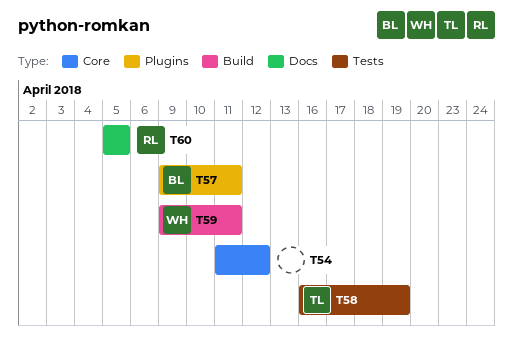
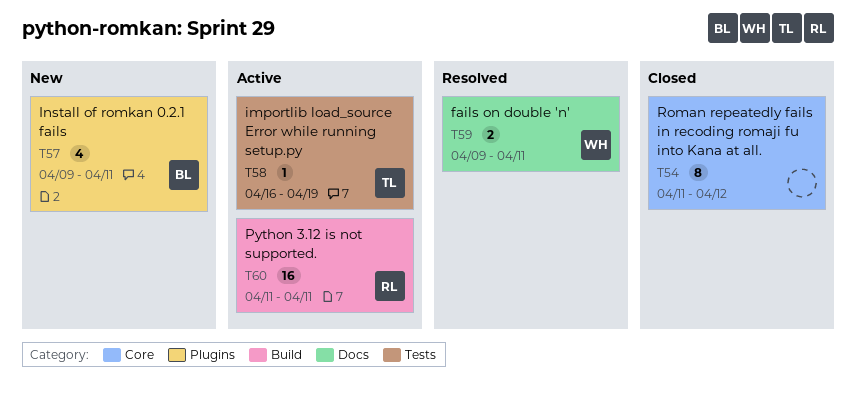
T59, label: Build -> Docs
T60, label: Docs -> Build
T60, start: Apr 5 -> Apr 11
T60, due: Apr 5 -> Apr 11

